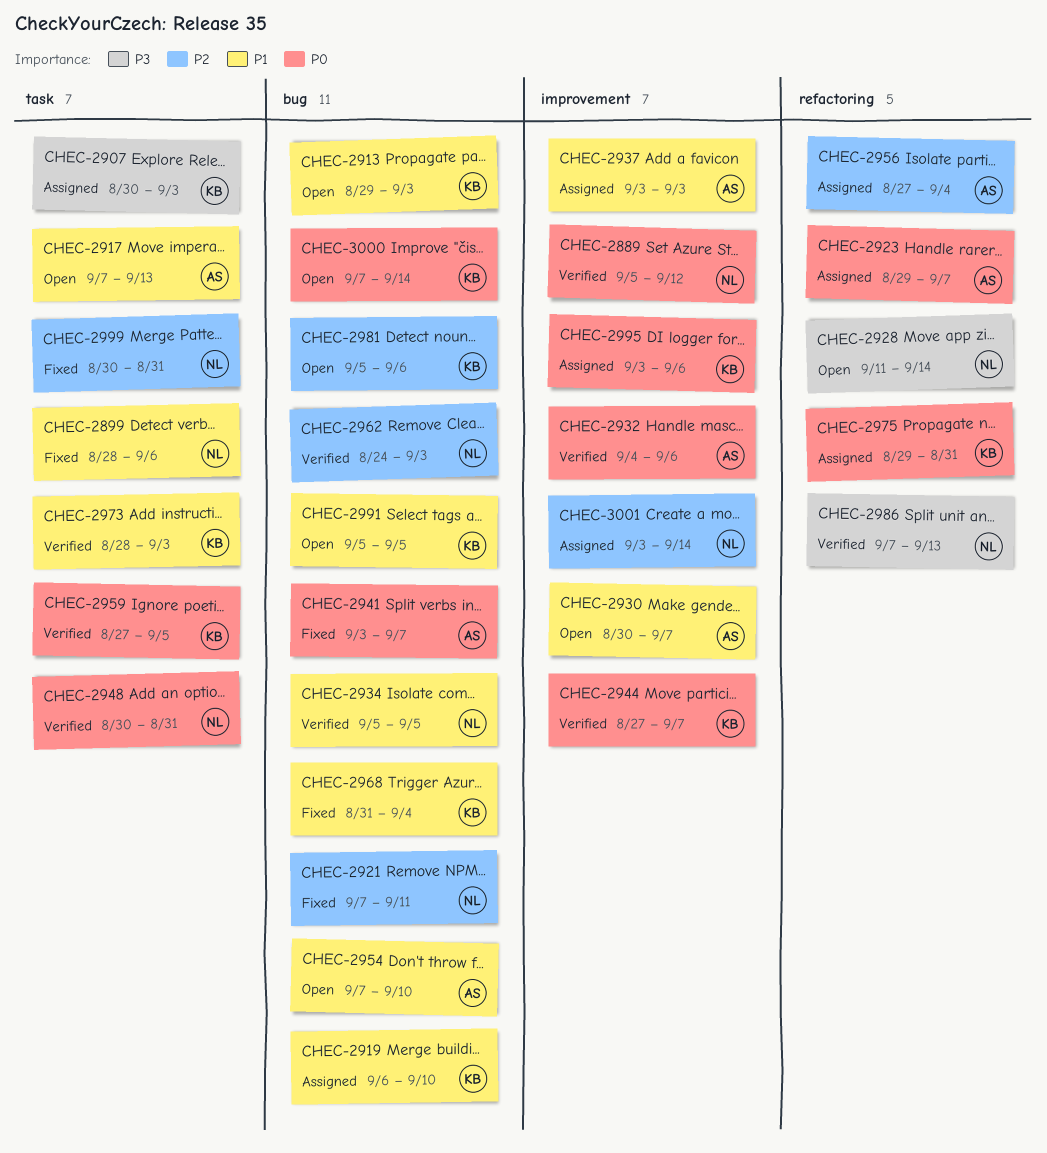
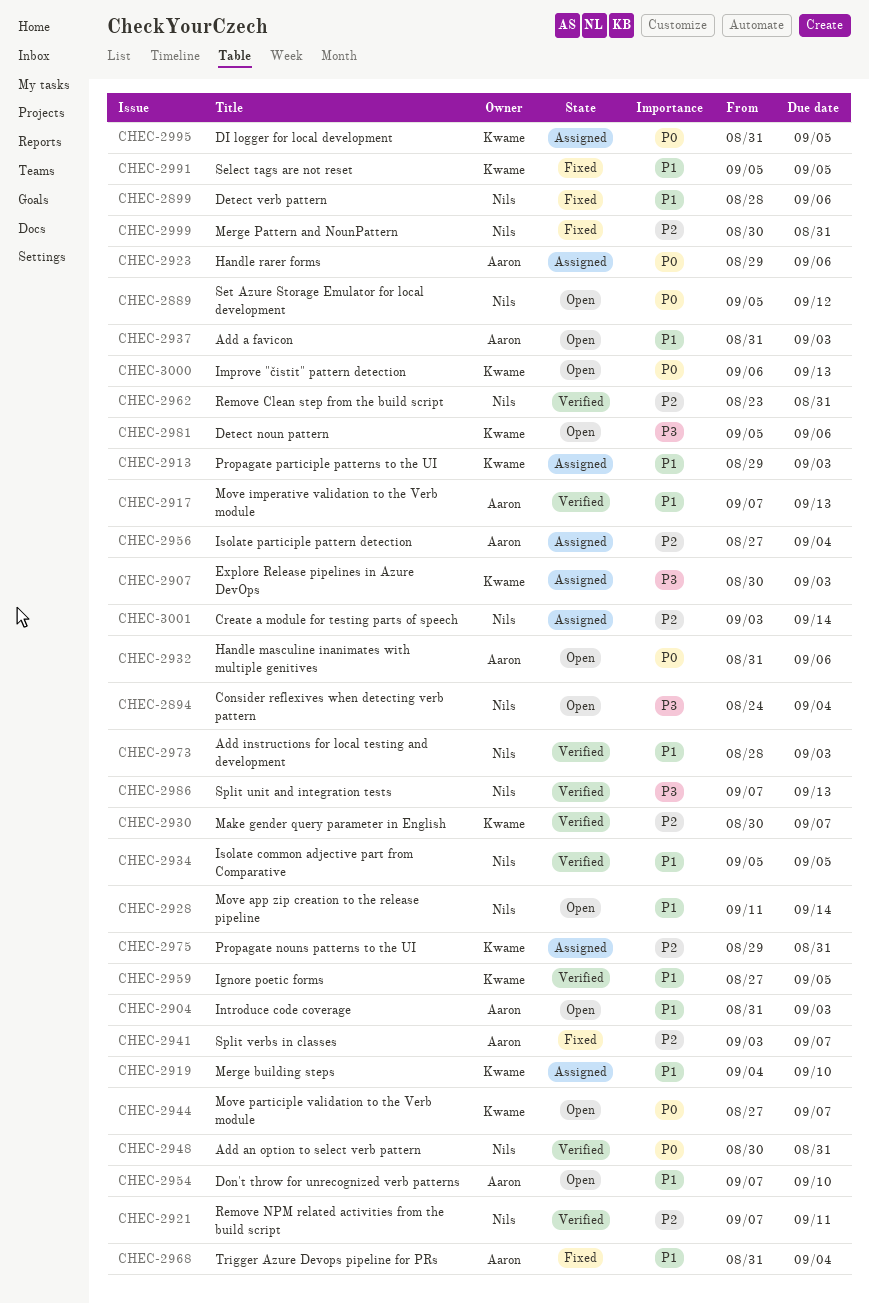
CHEC-2889, status: Verified -> Open
CHEC-2894: none -> present
CHEC-2904: none -> present
CHEC-2913, status: Open -> Assigned
CHEC-2917, status: Open -> Verified
CHEC-2919, start: Sep 6 -> Sep 4
CHEC-2921, status: Fixed -> Verified
CHEC-2923, due: Sep 7 -> Sep 6
CHEC-2928, priority: P3 -> P1
CHEC-2930, status: Open -> Verified
CHEC-2930, owner: Aaron -> Kwame
CHEC-2930, priority: P1 -> P2
CHEC-2932, status: Verified -> Open
CHEC-2932, start: Sep 4 -> Aug 31
CHEC-2937, status: Assigned -> Open
CHEC-2937, start: Sep 3 -> Aug 31
CHEC-2941, priority: P0 -> P2
CHEC-2944, status: Verified -> Open
CHEC-2959, priority: P0 -> P1
CHEC-2962, start: Aug 24 -> Aug 23
CHEC-2962, due: Sep 3 -> Aug 31
CHEC-2968, owner: Kwame -> Aaron
CHEC-2973, owner: Kwame -> Nils
CHEC-2975, priority: P0 -> P2
CHEC-2981, priority: P2 -> P3
CHEC-2991, status: Open -> Fixed
CHEC-2995, start: Sep 3 -> Aug 31
CHEC-2995, due: Sep 6 -> Sep 5
CHEC-3000, start: Sep 7 -> Sep 6
CHEC-3000, due: Sep 14 -> Sep 13

